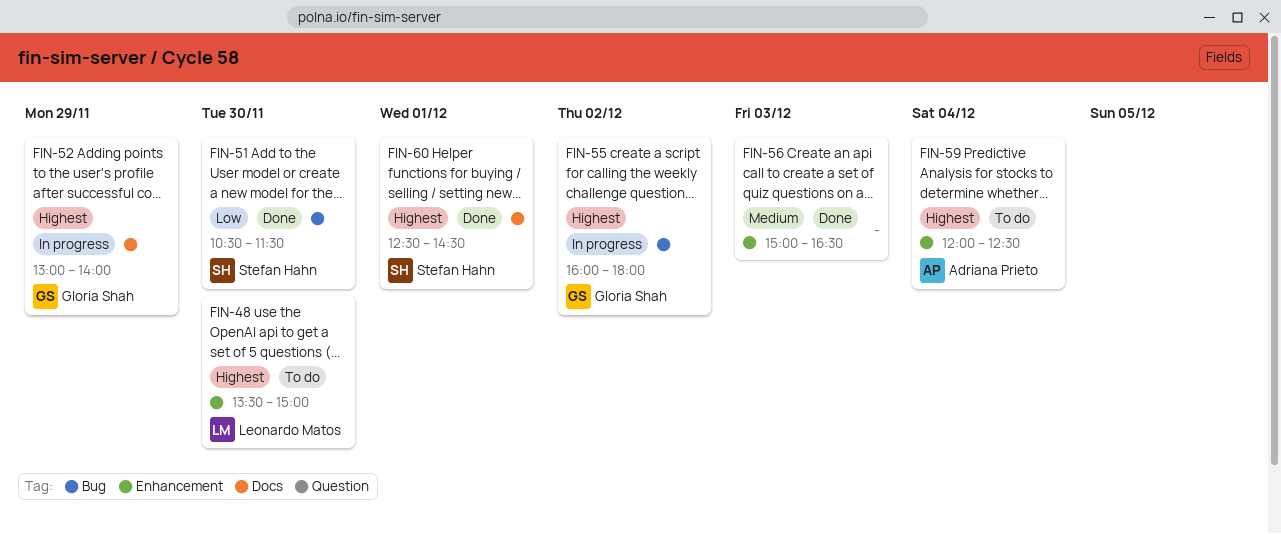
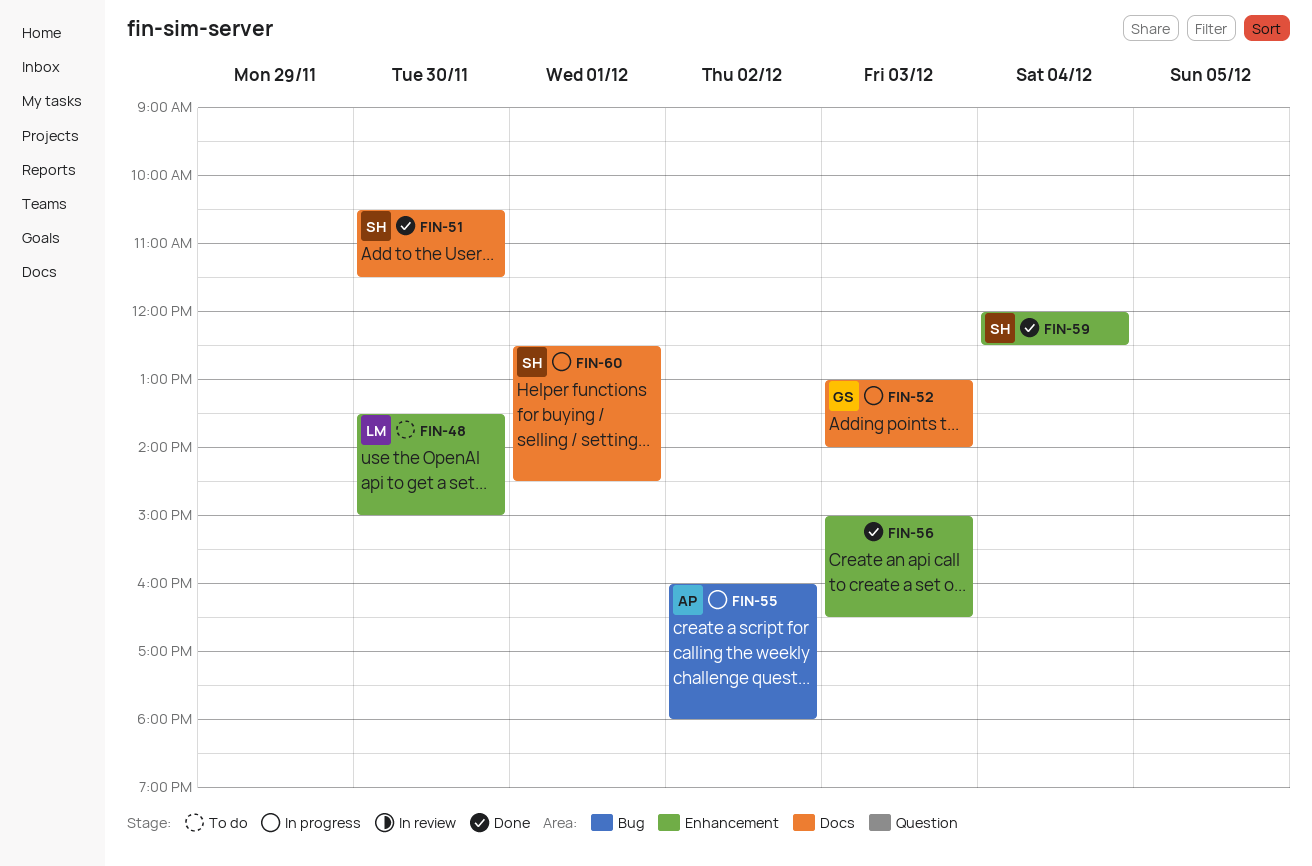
FIN-51, label: Bug -> Docs
FIN-52, day: Nov 29 -> Dec 3
FIN-55, owner: Gloria Shah -> Adriana Prieto
FIN-59, status: To do -> Done
FIN-59, owner: Adriana Prieto -> Stefan Hahn
FIN-60, status: Done -> In progress

